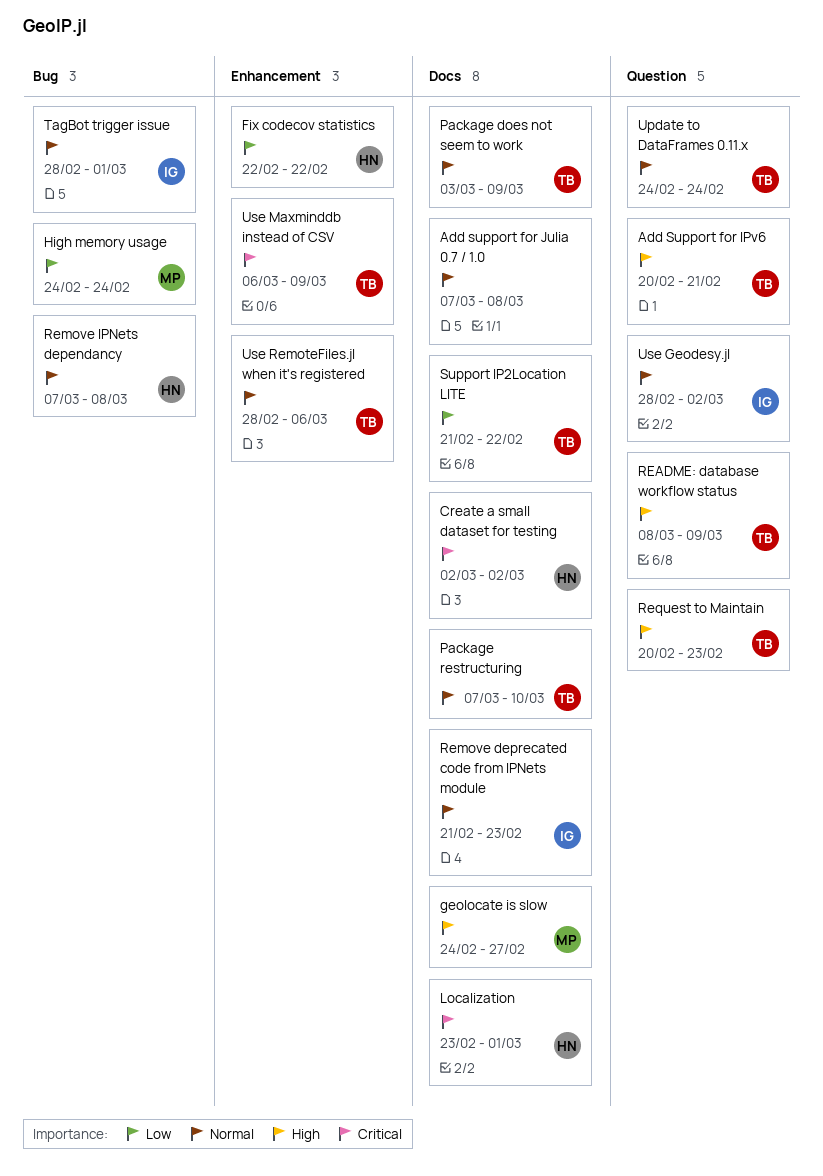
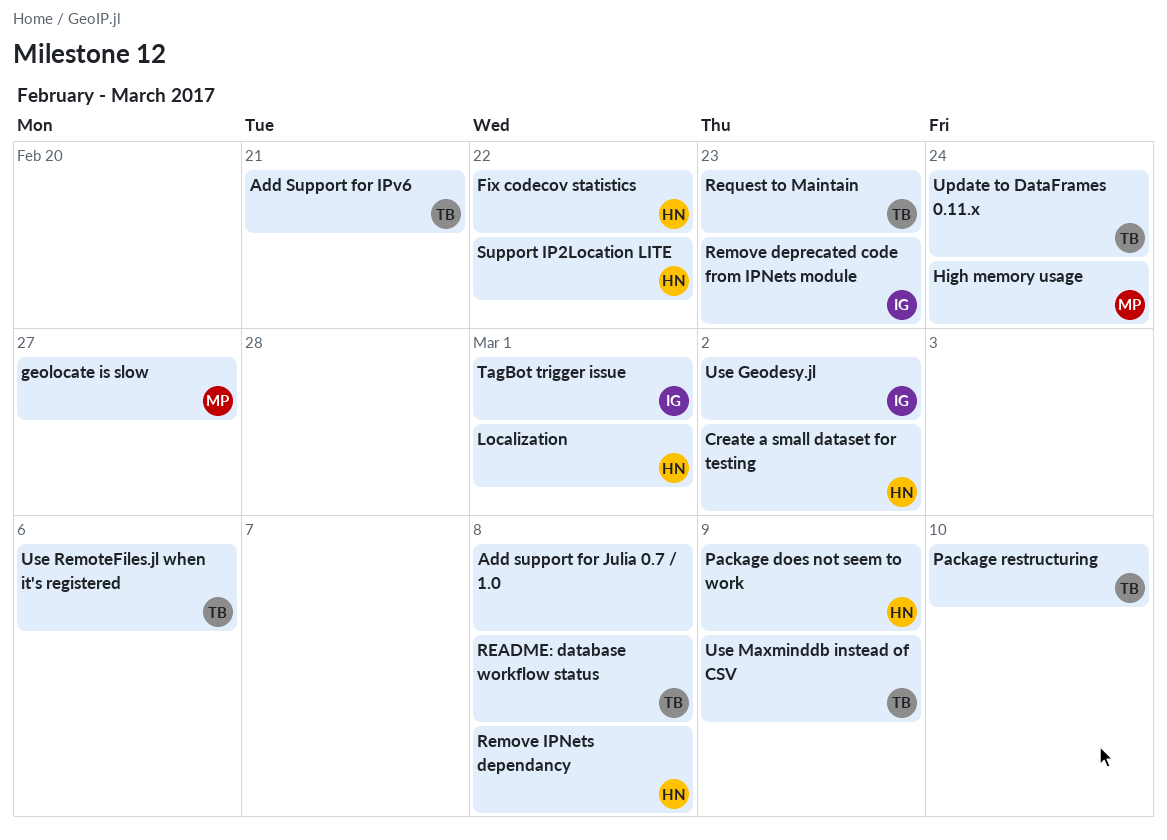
Package does not seem to work, owner: TB -> HN
README: database workflow status, due: Mar 9 -> Mar 8
Support IP2Location LITE, owner: TB -> HN

